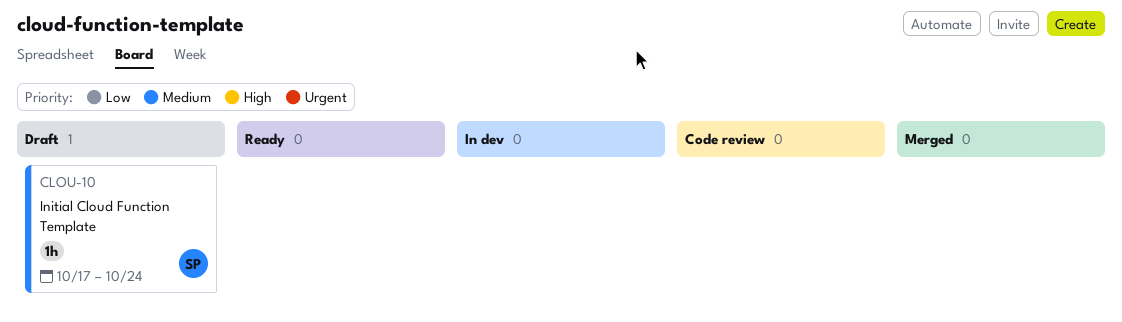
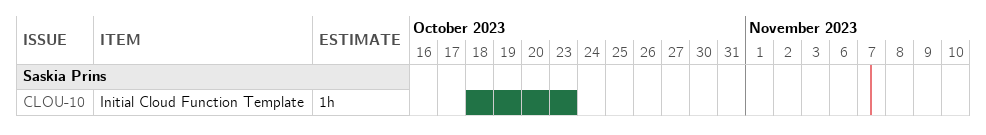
CLOU-10, start: Oct 17 -> Oct 18
CLOU-10, due: Oct 24 -> Oct 23

